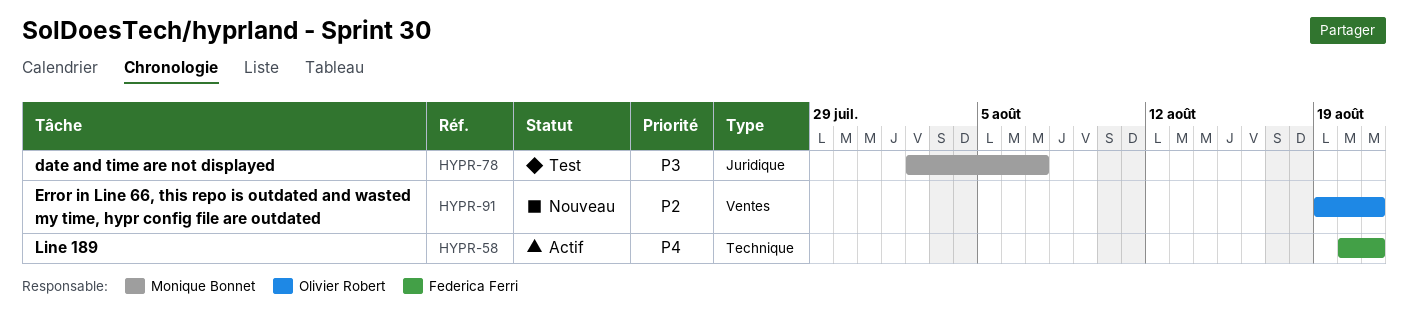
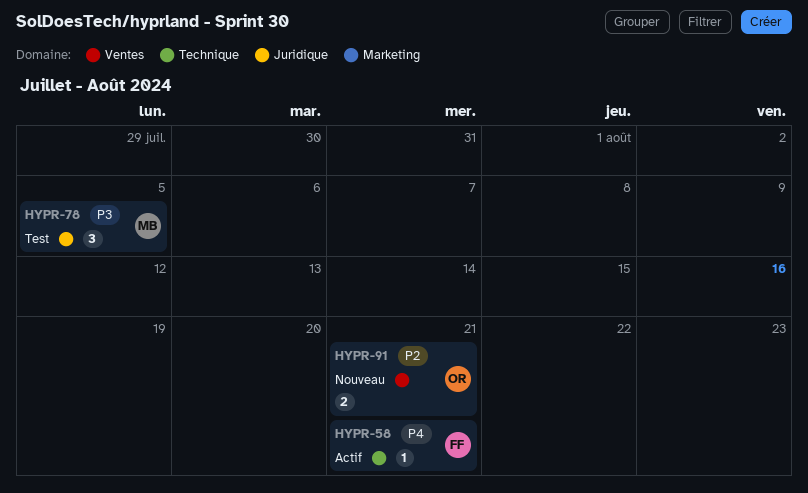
HYPR-78, due: Aug 7 -> Aug 5

